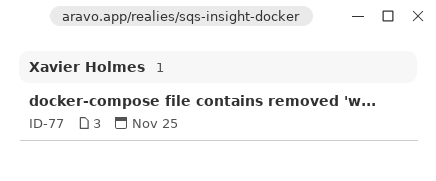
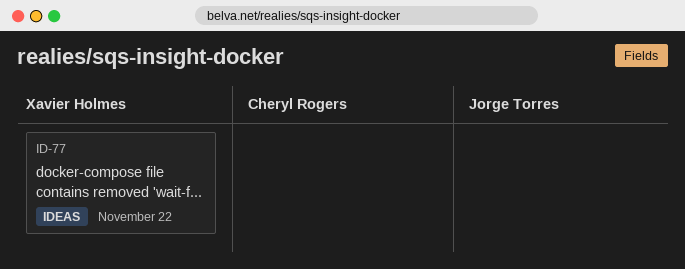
ID-77, due: Nov 25 -> Nov 22

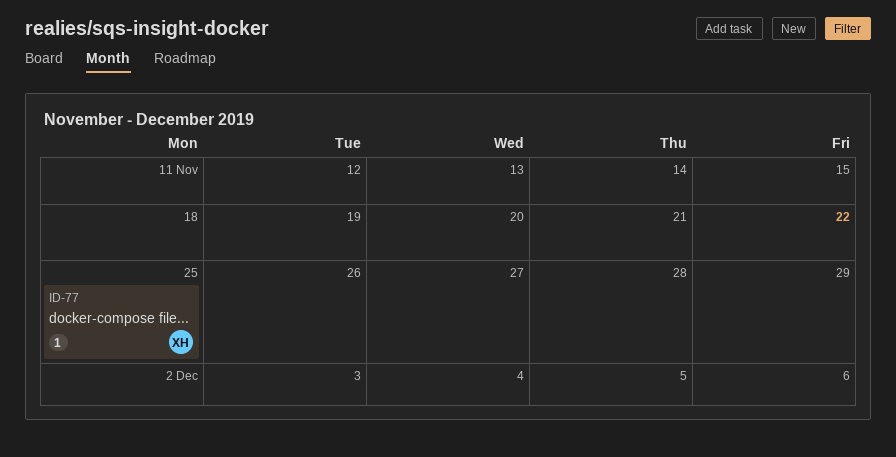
ID-77, due: Nov 22 -> Nov 25

